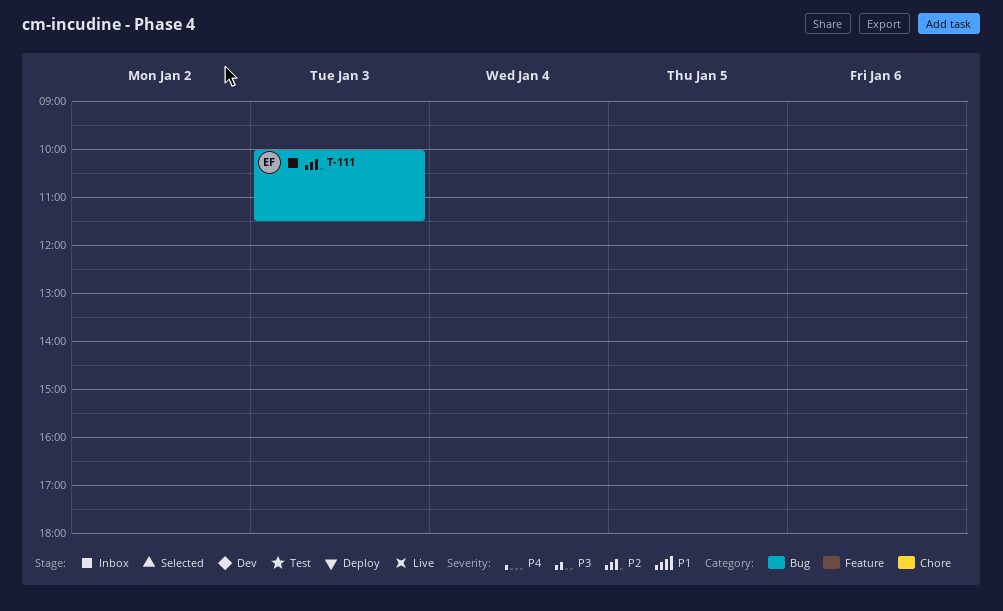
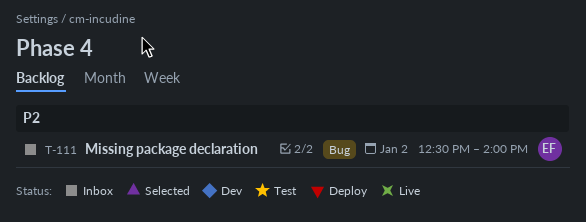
T-111, day: Jan 3 -> Jan 2
T-111, begins: 10:00 -> 12:30
T-111, ends: 11:30 -> 14:00

